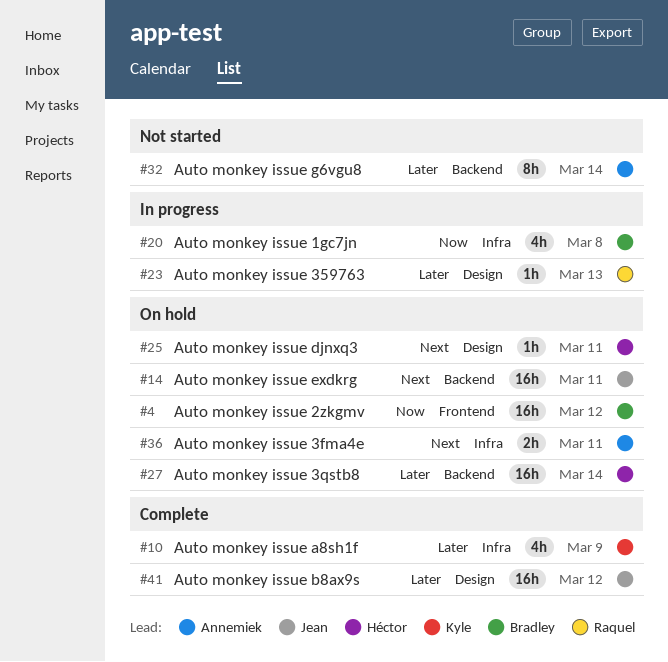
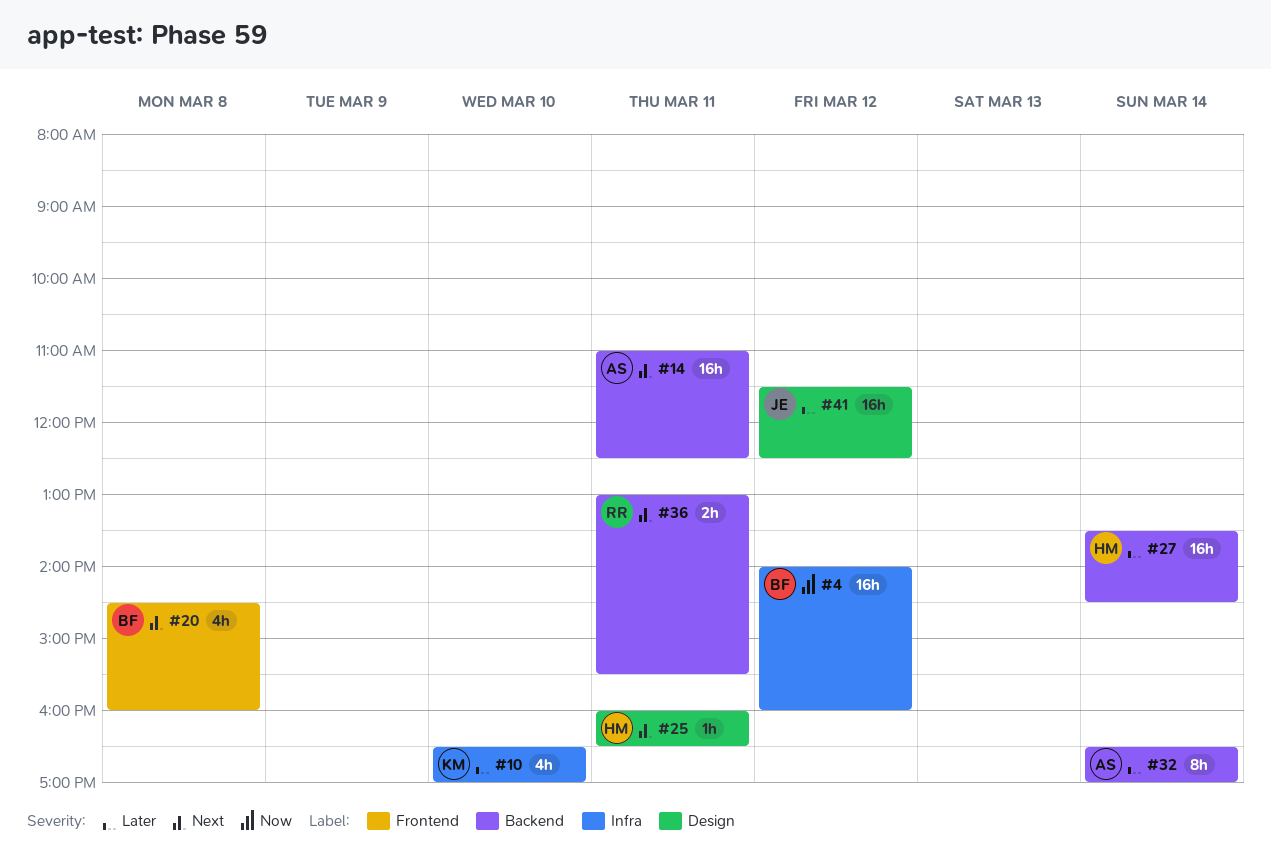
#4, label: Frontend -> Infra
#10, day: Mar 9 -> Mar 10
#14, owner: Jean -> Annemiek
#20, priority: Now -> Next
#20, label: Infra -> Frontend
#23: present -> none
#36, owner: Annemiek -> Raquel
#36, label: Infra -> Backend

